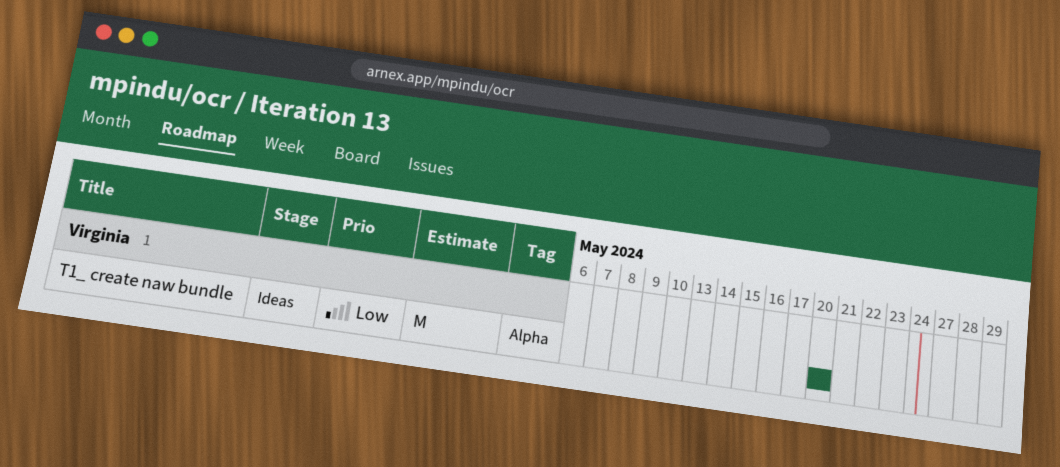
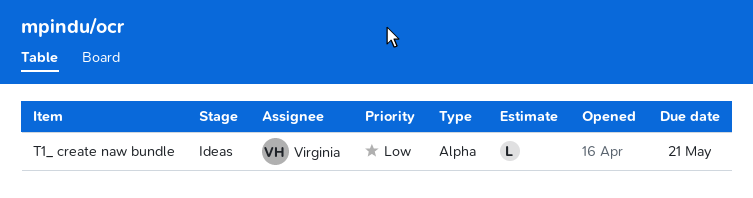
T1_ create naw bundle, estimate: M -> L
T1_ create naw bundle, due: May 20 -> May 21

